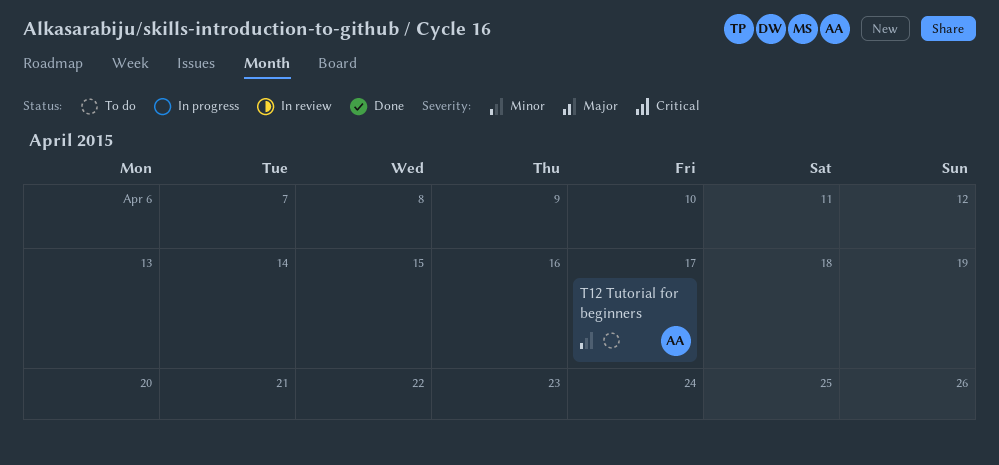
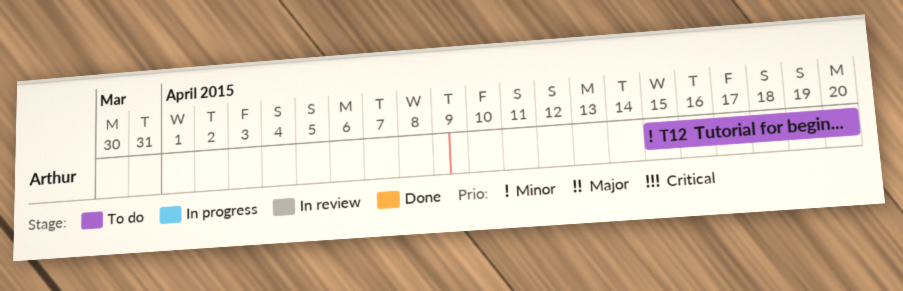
T12, due: Apr 17 -> Apr 20

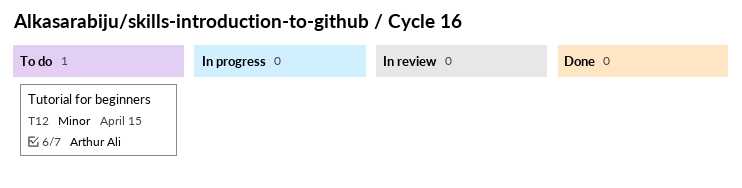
T12, due: Apr 20 -> Apr 15

